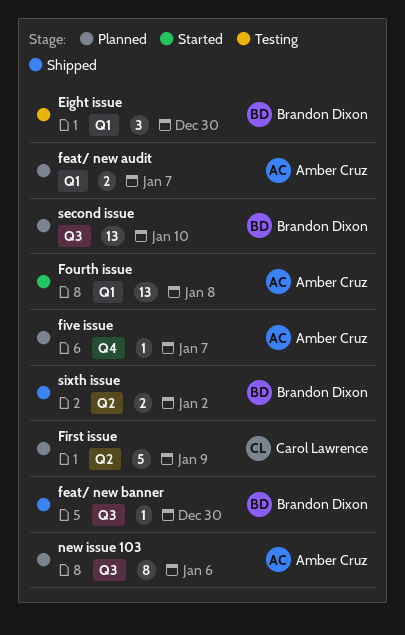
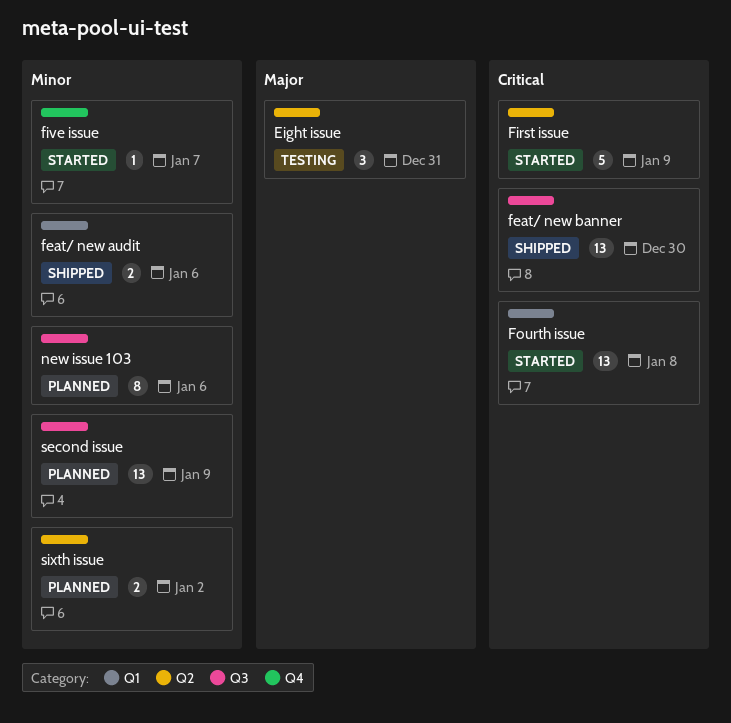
Eight issue, label: Q1 -> Q2
Eight issue, due: Dec 30 -> Dec 31
feat/ new audit, status: Planned -> Shipped
feat/ new audit, due: Jan 7 -> Jan 6
feat/ new banner, estimate: 1 -> 13
First issue, status: Planned -> Started
five issue, status: Planned -> Started
second issue, due: Jan 10 -> Jan 9
sixth issue, status: Shipped -> Planned

